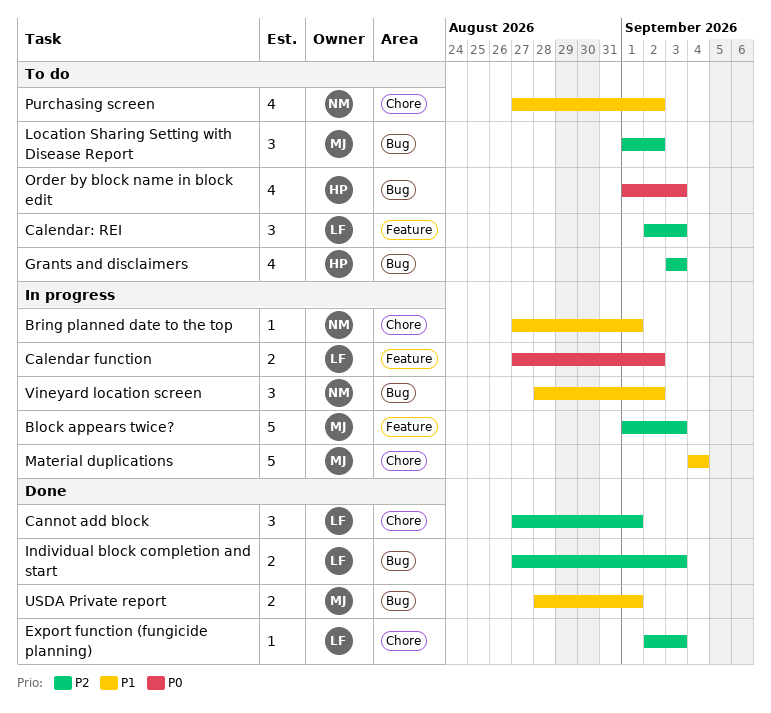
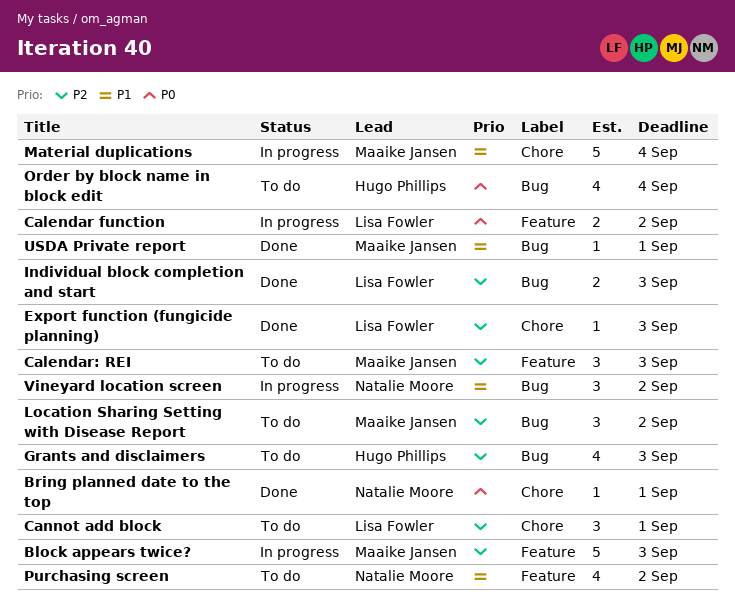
Bring planned date to the top, status: In progress -> Done
Bring planned date to the top, priority: P1 -> P0
Calendar: REI, owner: Lisa Fowler -> Maaike Jansen
Cannot add block, status: Done -> To do
Order by block name in block edit, due: Sep 3 -> Sep 4
Purchasing screen, label: Chore -> Feature
USDA Private report, estimate: 2 -> 1

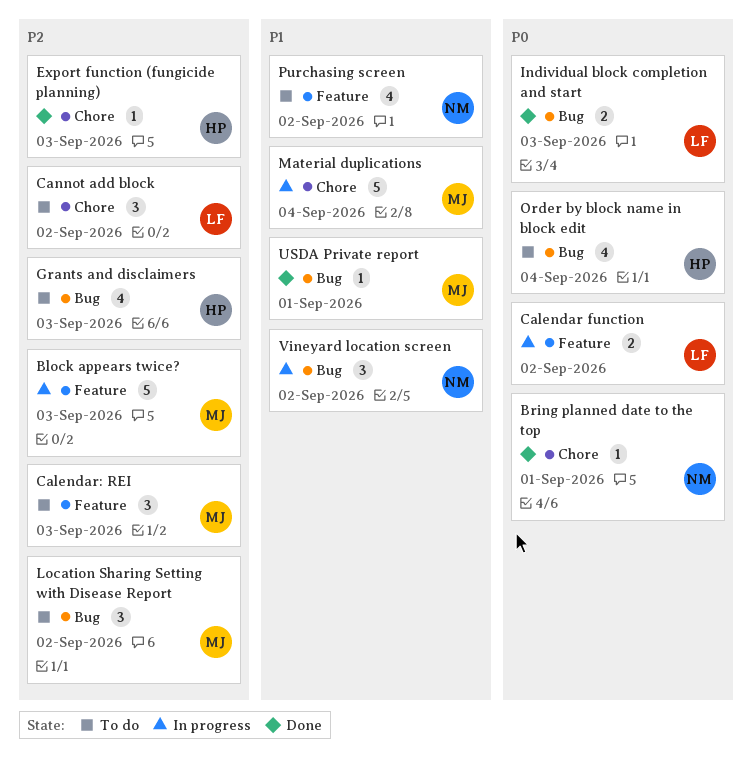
Cannot add block, due: Sep 1 -> Sep 2
Export function (fungicide planning), owner: Lisa Fowler -> Hugo Phillips
Individual block completion and start, priority: P2 -> P0

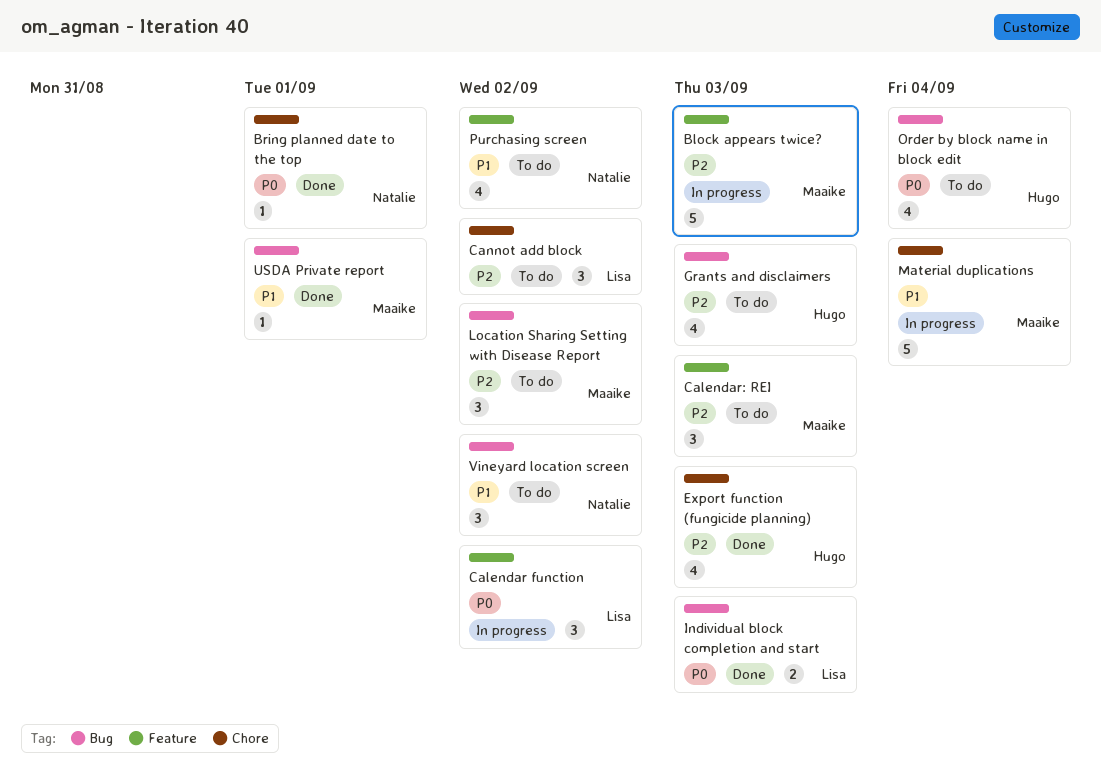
Calendar function, estimate: 2 -> 3
Export function (fungicide planning), estimate: 1 -> 4
Vineyard location screen, status: In progress -> To do

